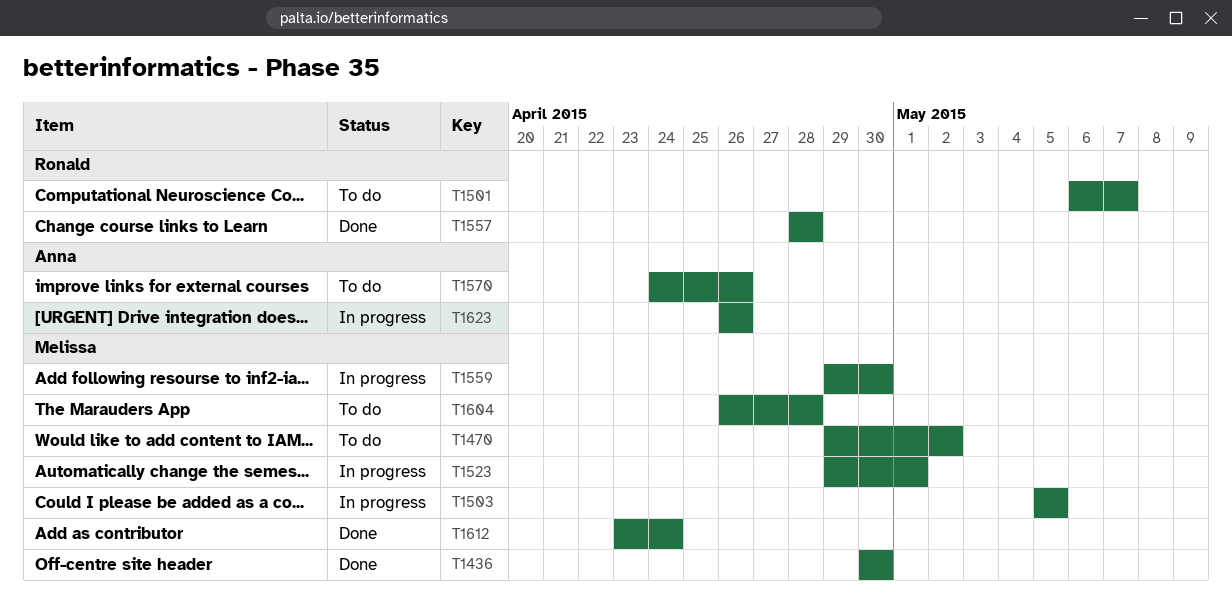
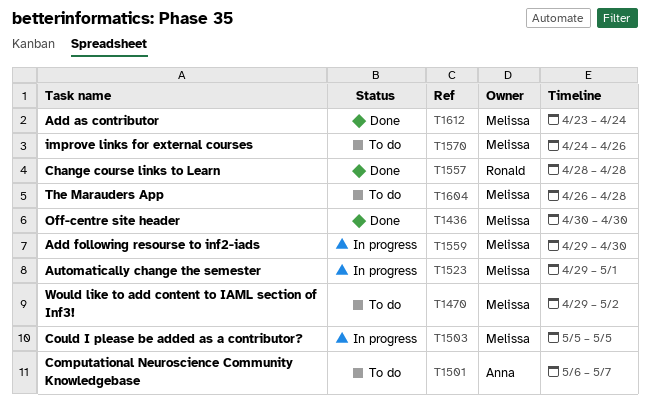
T1501, owner: Ronald -> Anna
T1570, owner: Anna -> Melissa
T1623: present -> none

